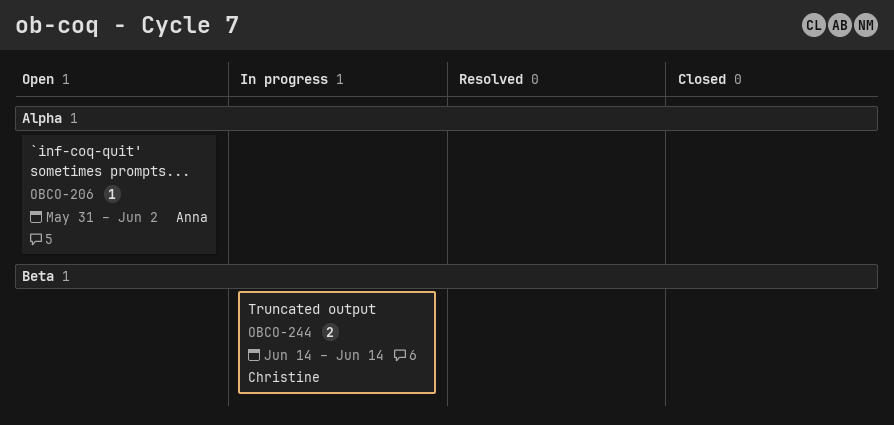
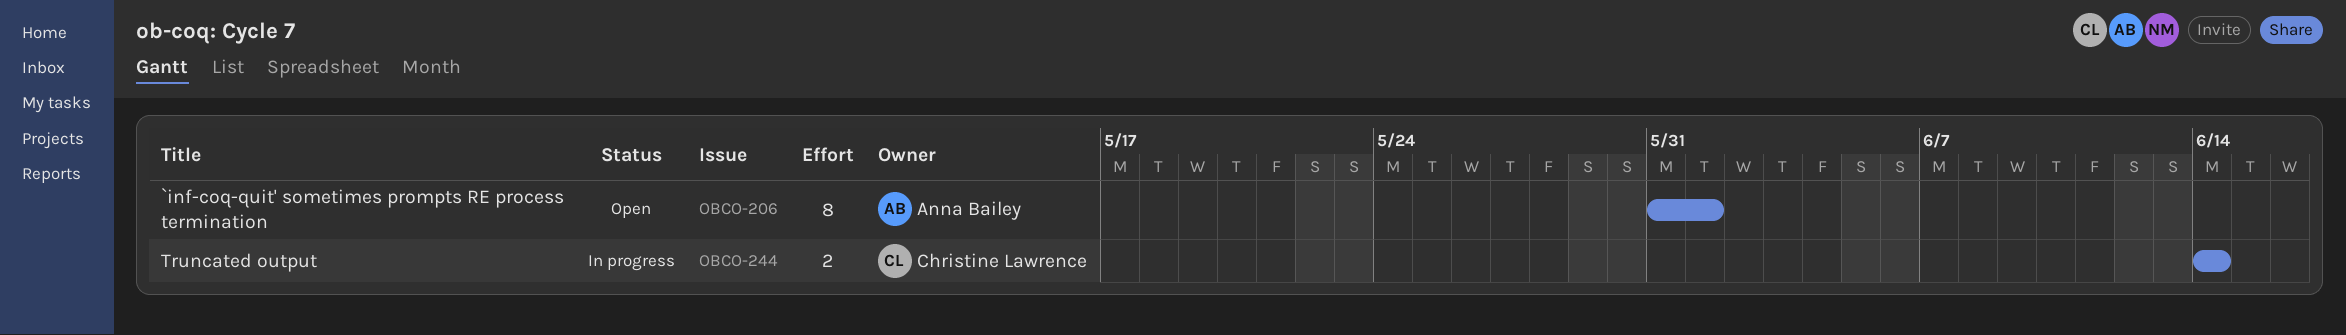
OBCO-206, estimate: 1 -> 8
OBCO-206, due: Jun 2 -> Jun 1

